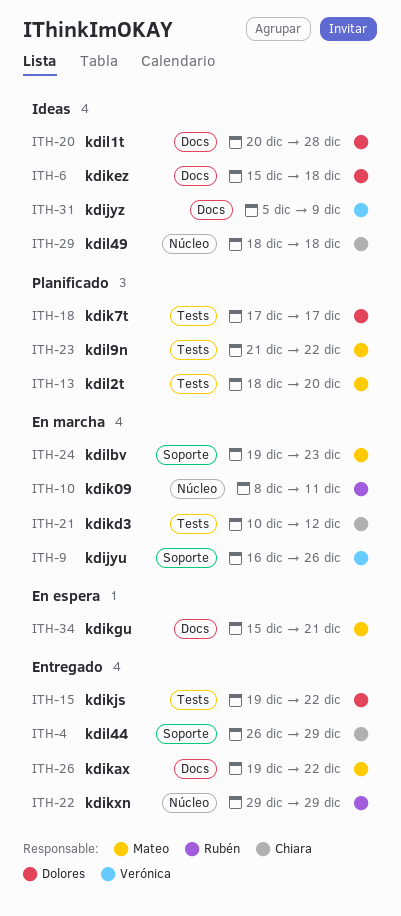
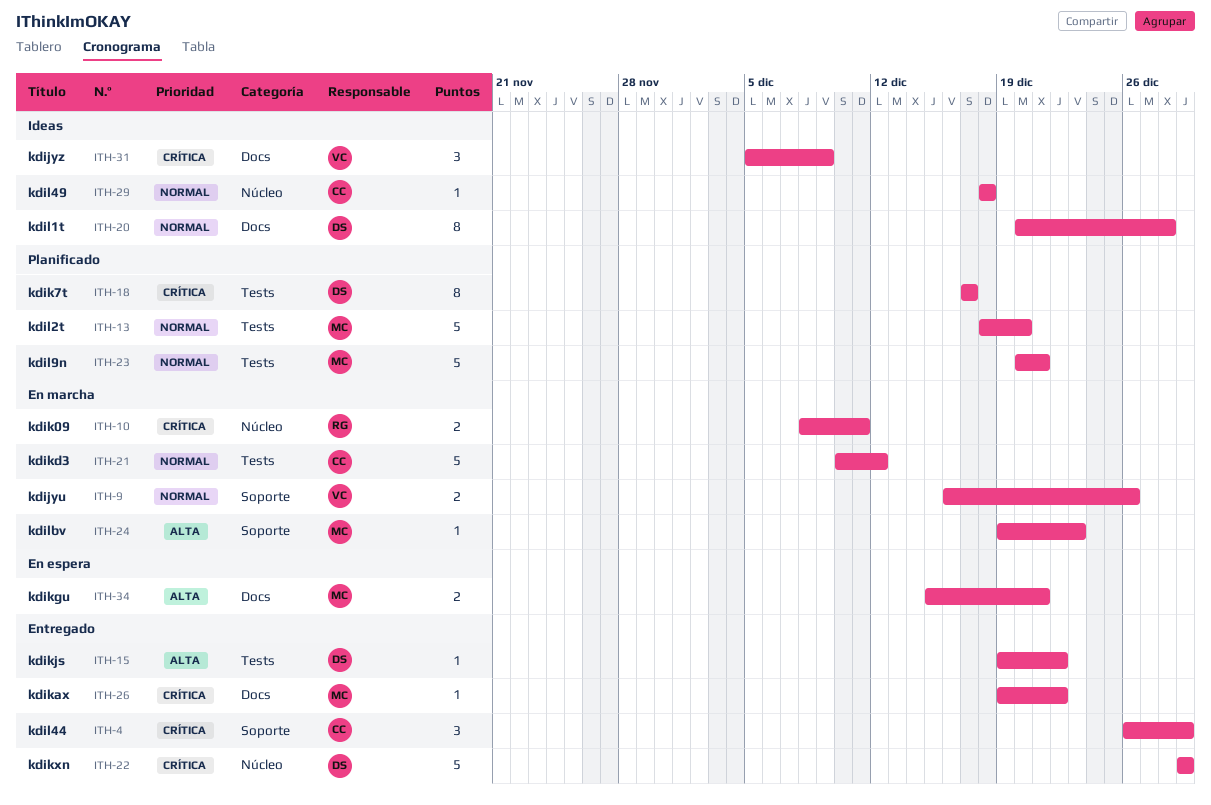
ITH-6: present -> none
ITH-22, owner: Rubén -> Dolores
ITH-23, start: Dec 21 -> Dec 20
ITH-23, due: Dec 22 -> Dec 21

